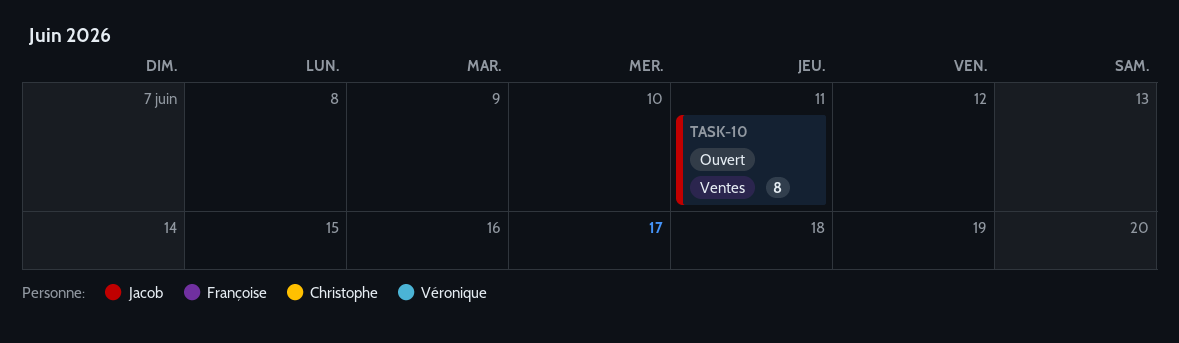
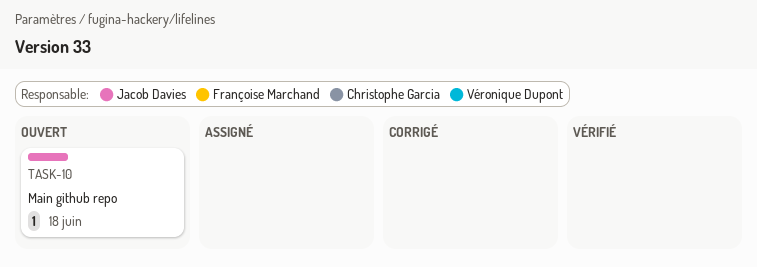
TASK-10, estimate: 8 -> 1
TASK-10, due: Jun 11 -> Jun 18

